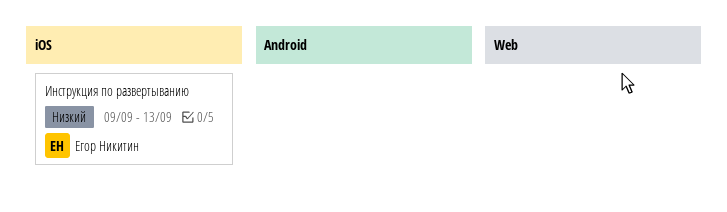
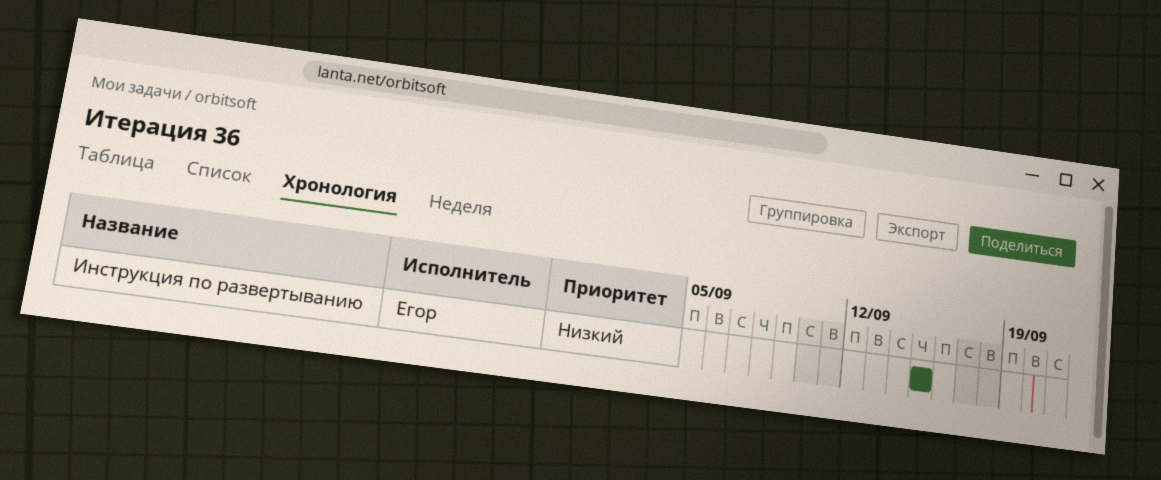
Инструкция по развертыванию, start: Sep 9 -> Sep 15
Инструкция по развертыванию, due: Sep 13 -> Sep 15

